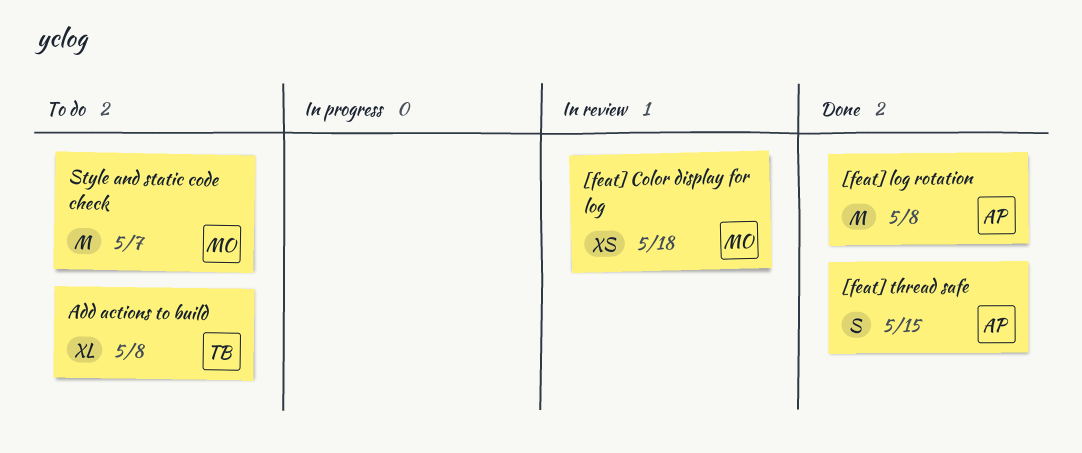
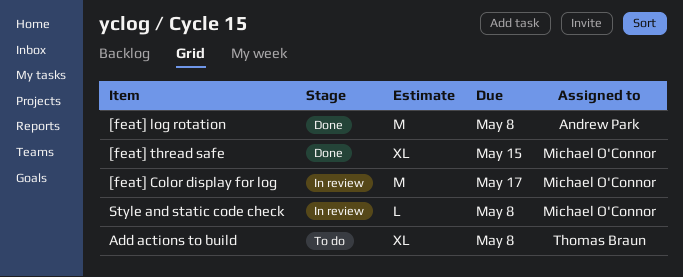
[feat] Color display for log, estimate: XS -> M
[feat] Color display for log, due: May 18 -> May 17
[feat] thread safe, owner: Andrew Park -> Michael O'Connor
[feat] thread safe, estimate: S -> XL
Style and static code check, status: To do -> In review
Style and static code check, estimate: M -> L
Style and static code check, due: May 7 -> May 8

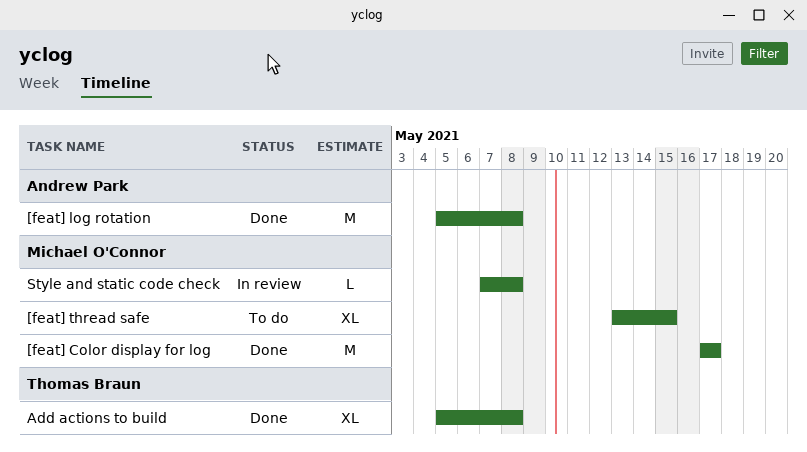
[feat] Color display for log, status: In review -> Done
[feat] thread safe, status: Done -> To do
Add actions to build, status: To do -> Done

